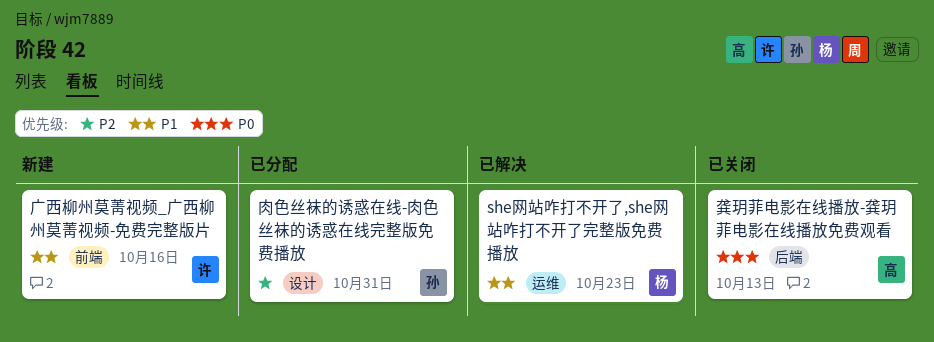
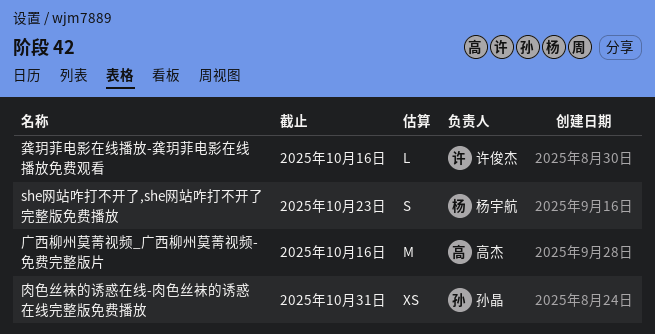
广西柳州莫菁视频_广西柳州莫菁视频-免费完整版片, owner: 许俊杰 -> 高杰
龚玥菲电影在线播放-龚玥菲电影在线播放免费观看, owner: 高杰 -> 许俊杰
龚玥菲电影在线播放-龚玥菲电影在线播放免费观看, due: Oct 13 -> Oct 16

